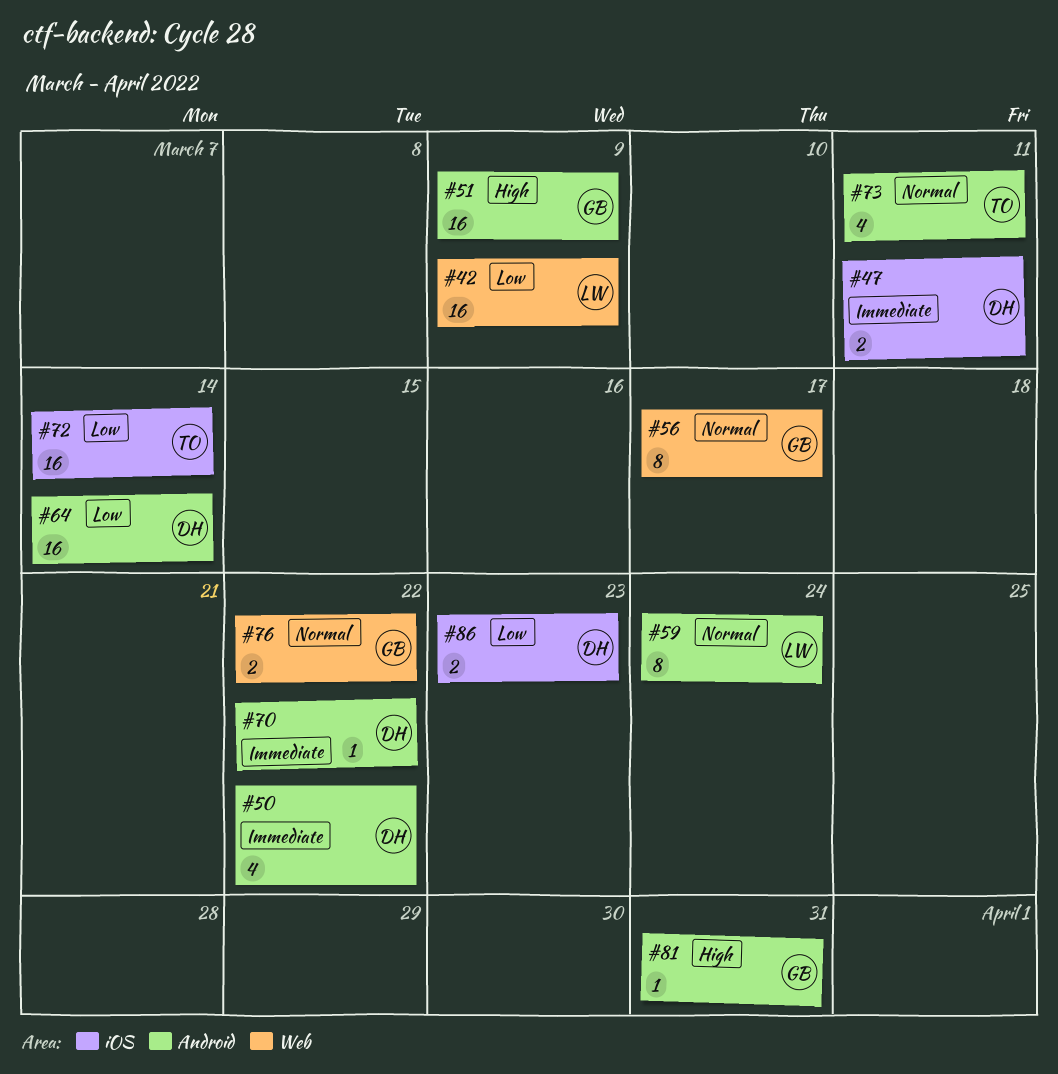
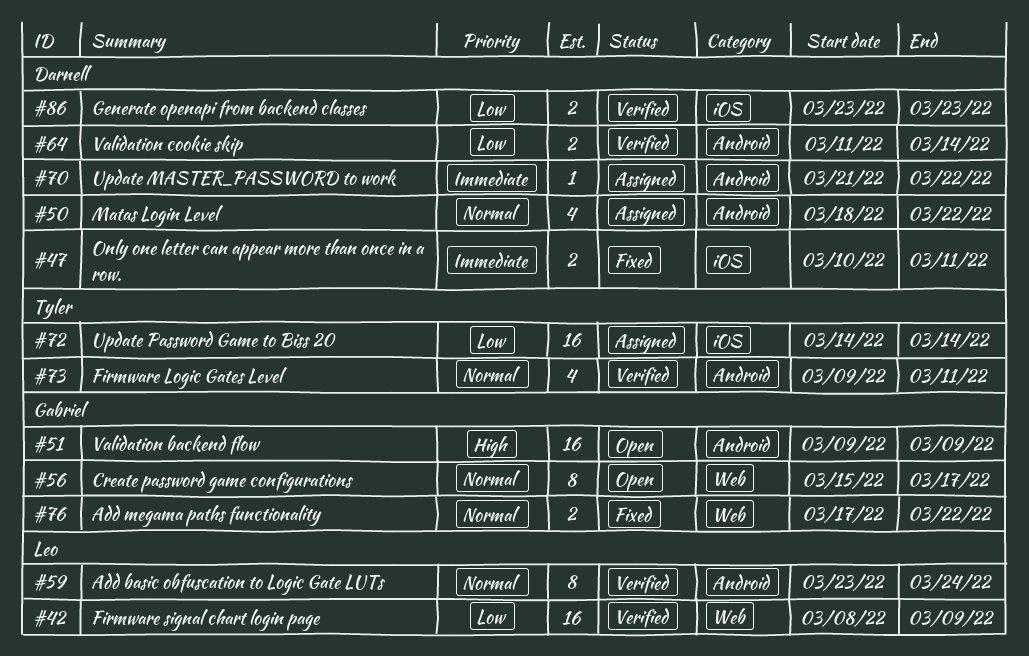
#50, priority: Immediate -> Normal
#64, estimate: 16 -> 2
#81: present -> none

